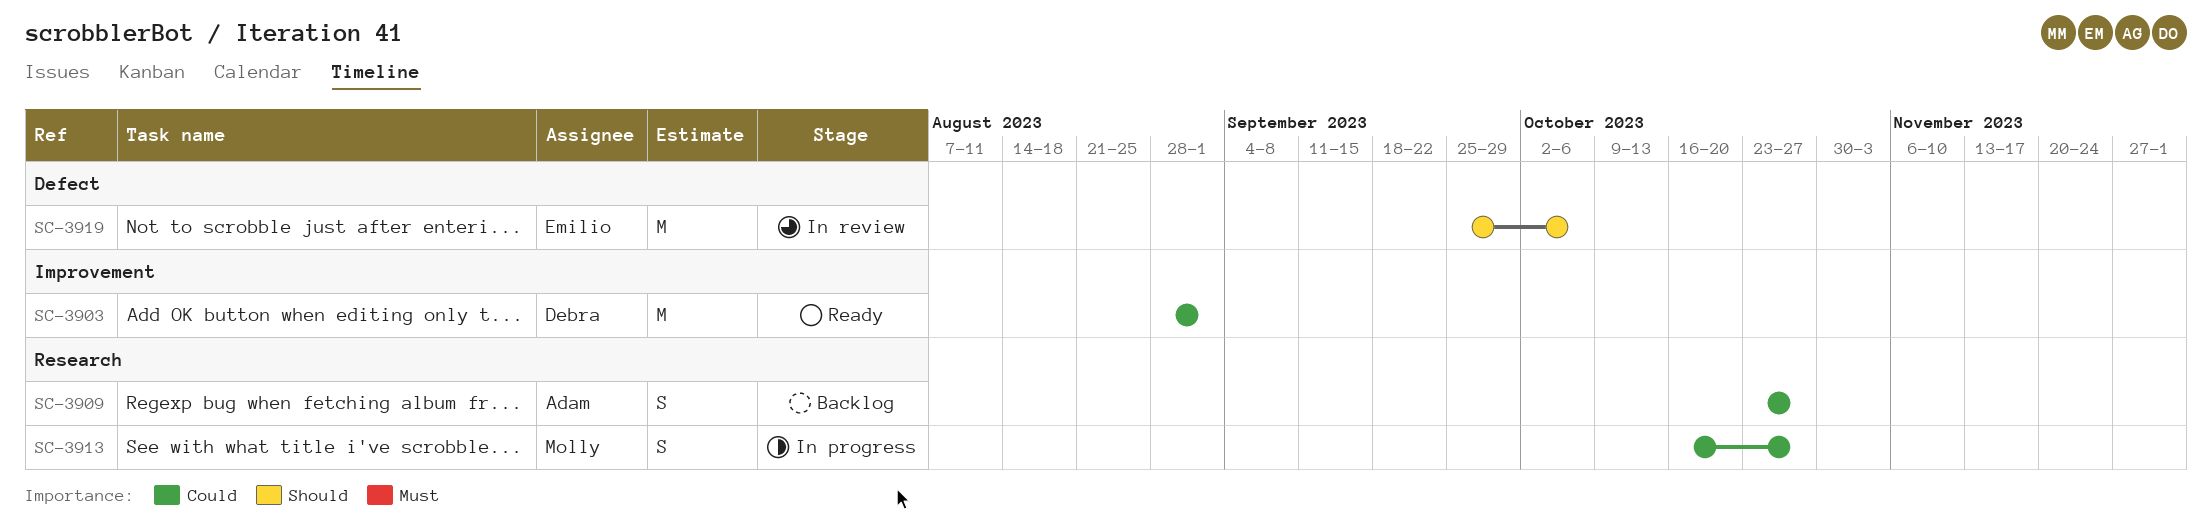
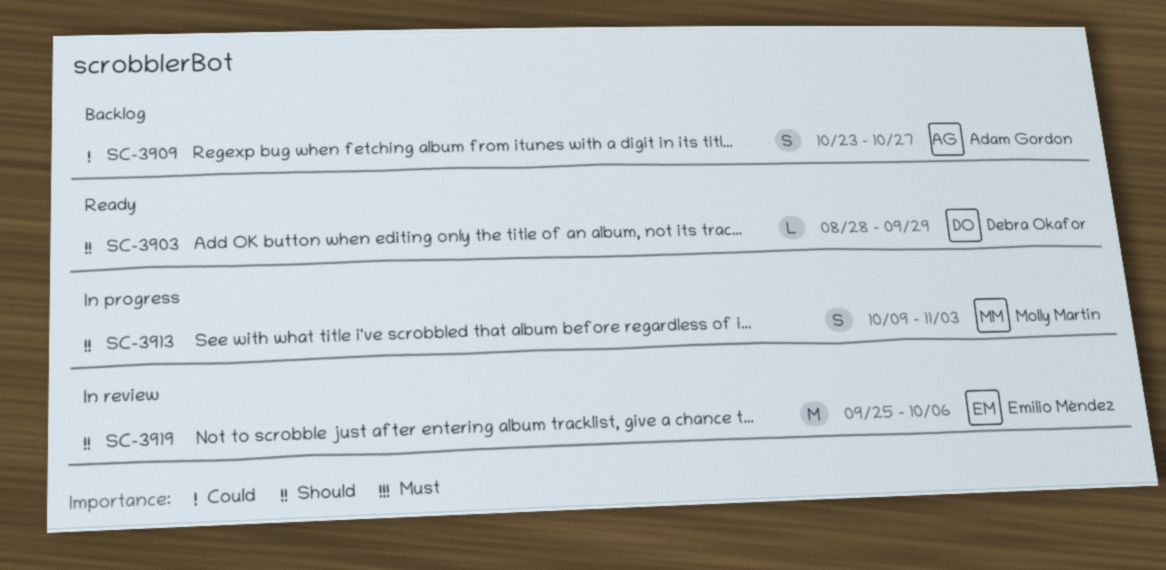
SC-3903, priority: Could -> Should
SC-3903, estimate: M -> L
SC-3903, due: Sep 1 -> Sep 29
SC-3913, priority: Could -> Should
SC-3913, start: Oct 16 -> Oct 9
SC-3913, due: Oct 27 -> Nov 3

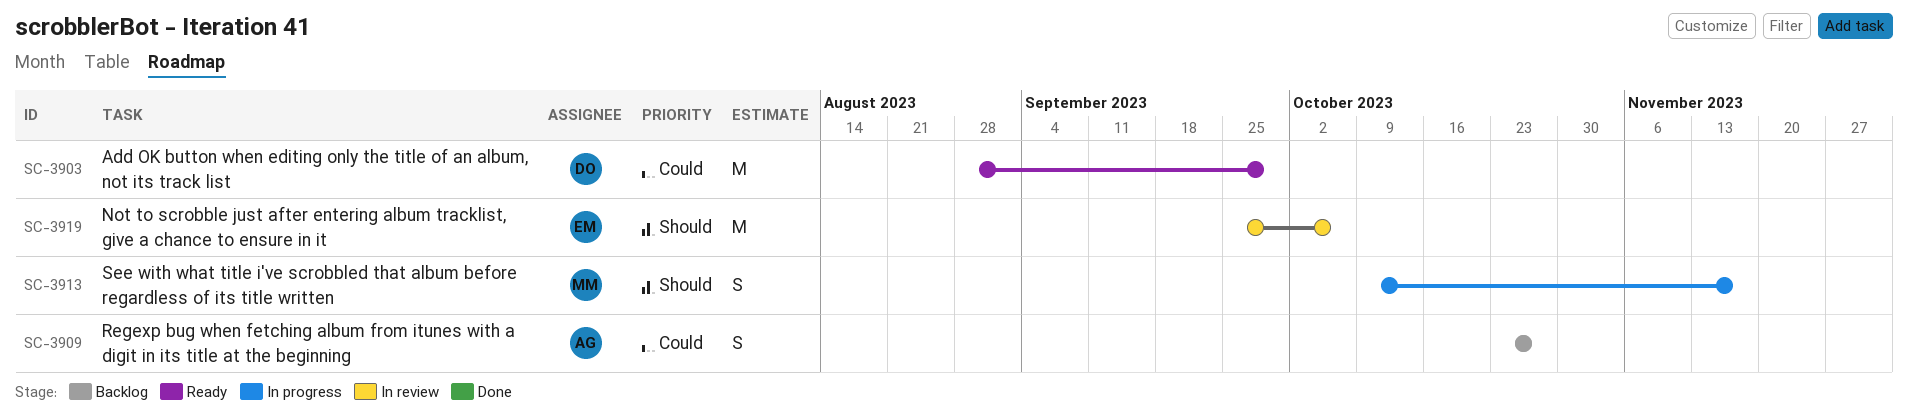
SC-3903, priority: Should -> Could
SC-3903, estimate: L -> M
SC-3913, due: Nov 3 -> Nov 17

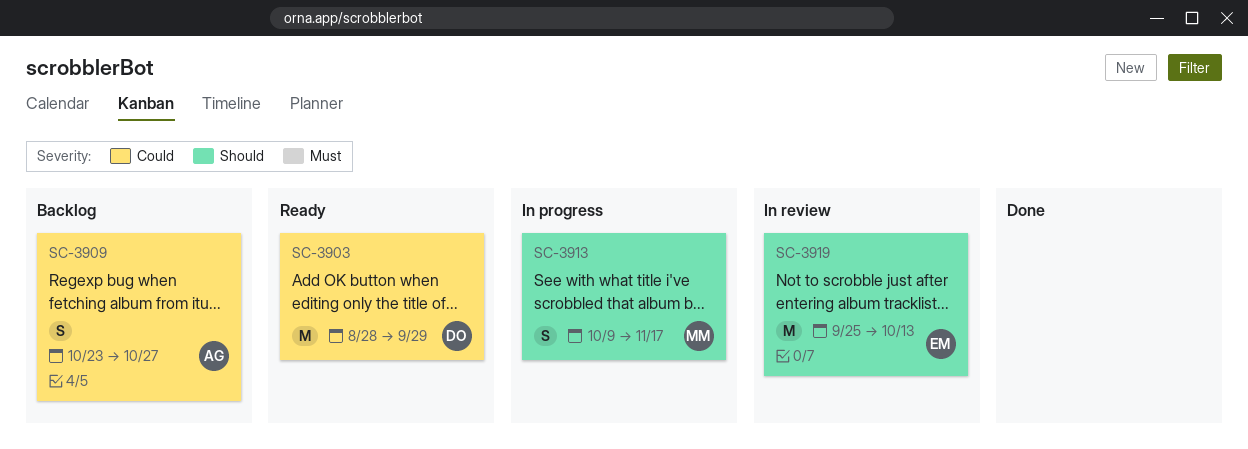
SC-3919, due: Oct 6 -> Oct 13

